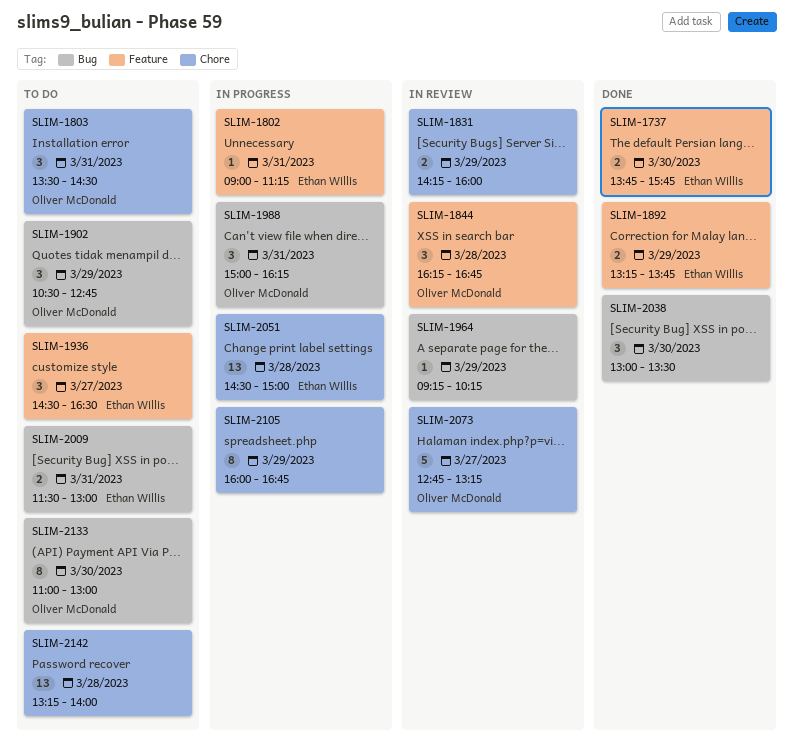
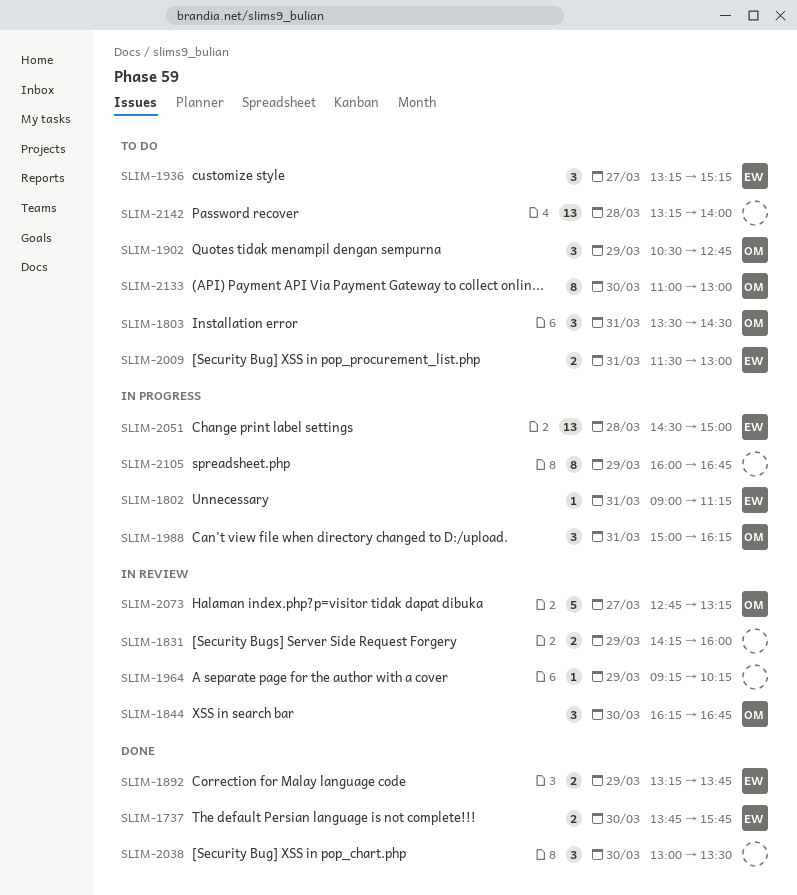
SLIM-1844, day: Mar 28 -> Mar 30
SLIM-1936, begins: 14:30 -> 13:15
SLIM-1936, ends: 16:30 -> 15:15

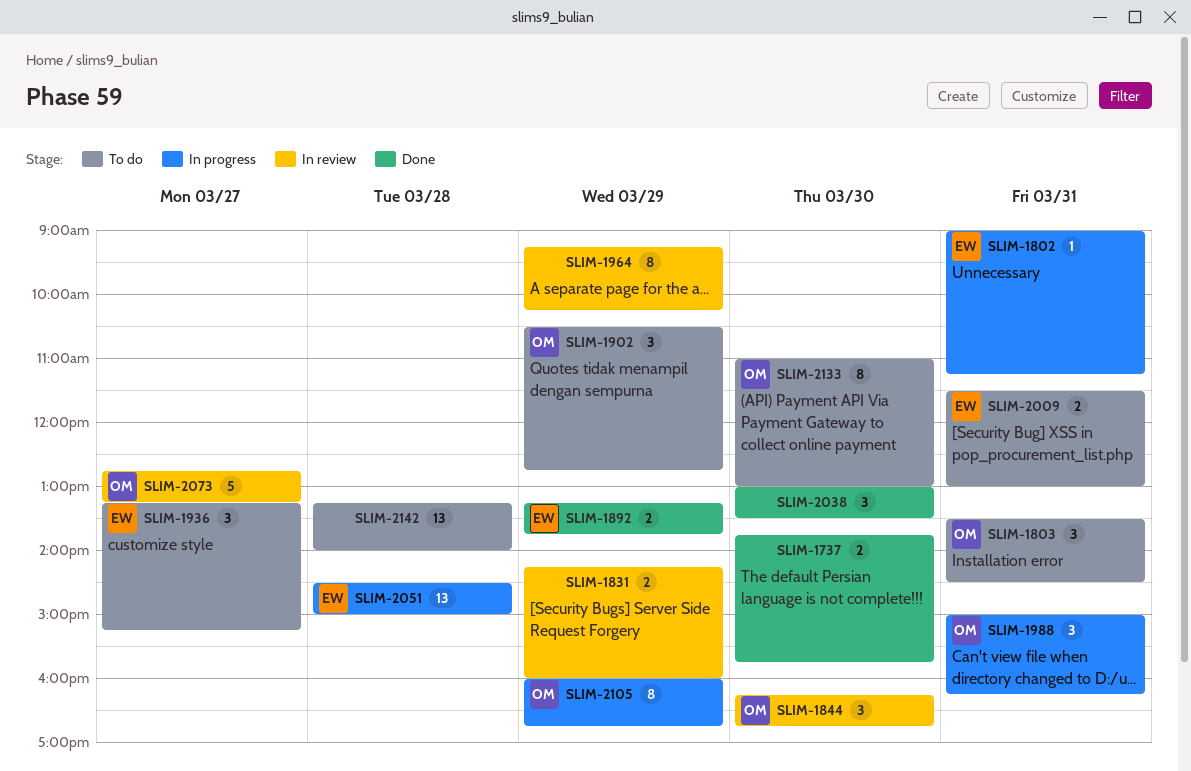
SLIM-1737, owner: EW -> none
SLIM-1964, estimate: 1 -> 8
SLIM-2105, owner: none -> OM

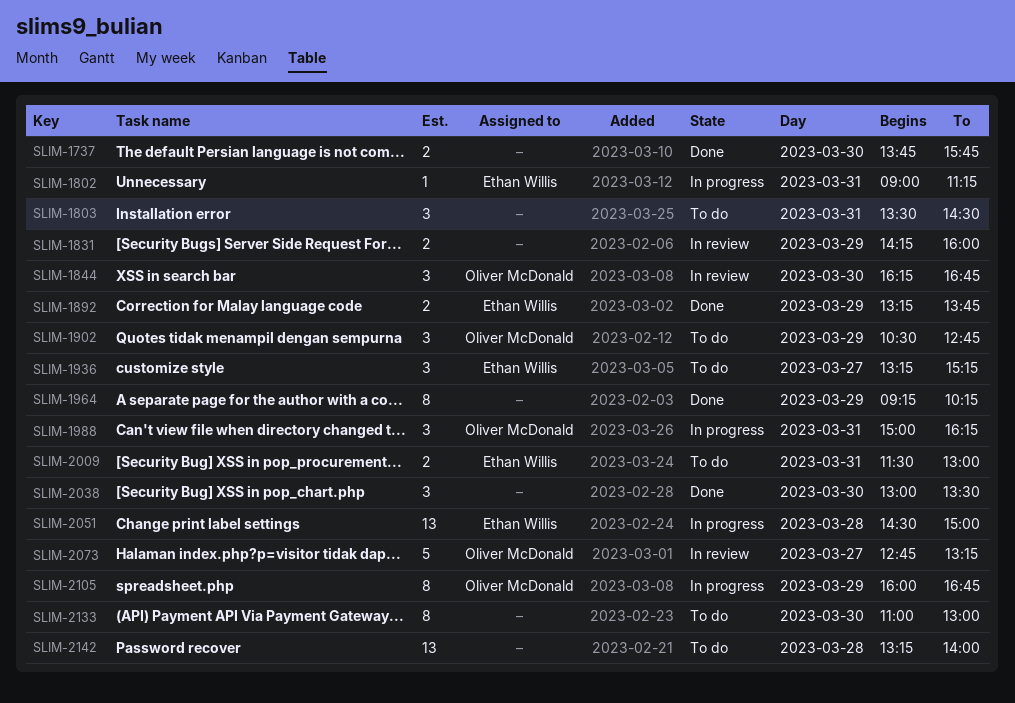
SLIM-1803, owner: Oliver McDonald -> none
SLIM-1964, status: In review -> Done
SLIM-2133, owner: Oliver McDonald -> none

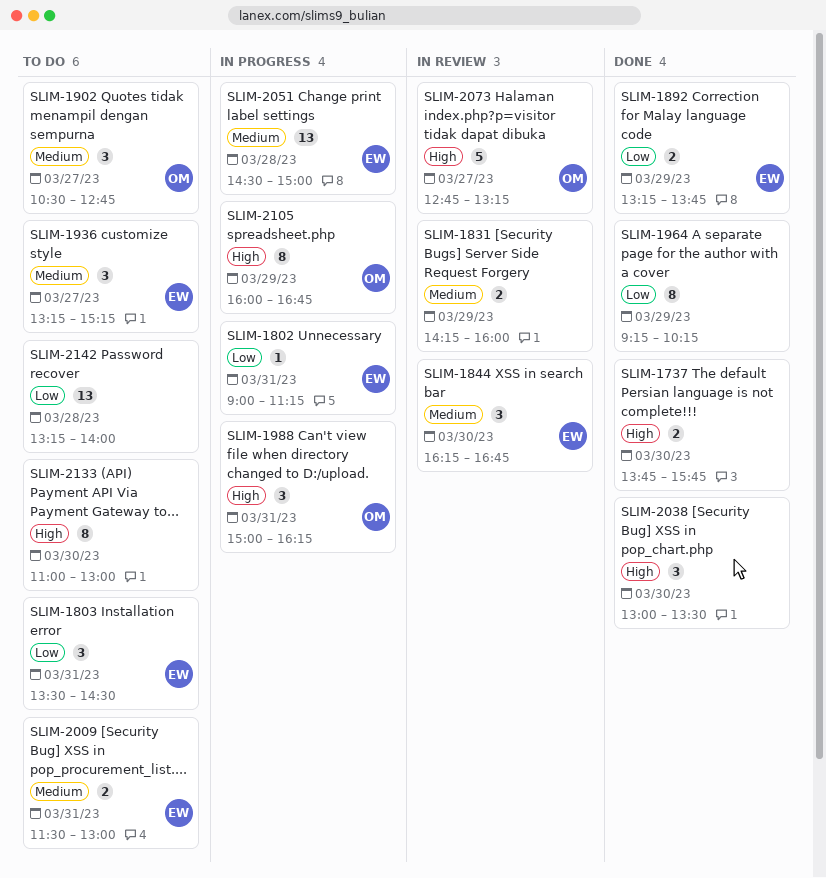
SLIM-1803, owner: none -> Ethan Willis
SLIM-1844, owner: Oliver McDonald -> Ethan Willis
SLIM-1902, day: Mar 29 -> Mar 27

